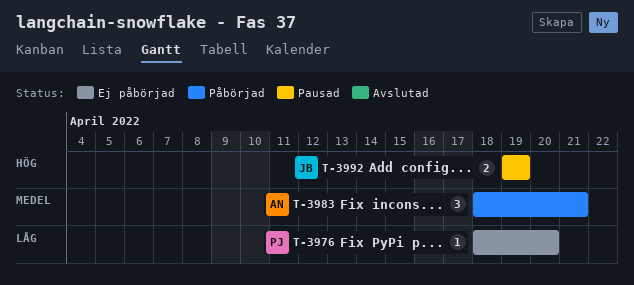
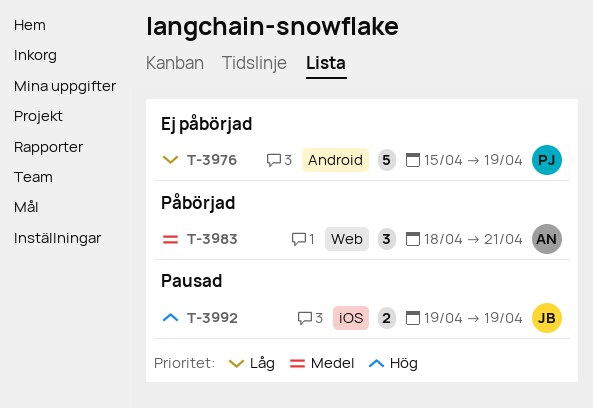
T-3976, estimate: 1 -> 5
T-3976, start: Apr 18 -> Apr 15
T-3976, due: Apr 20 -> Apr 19

